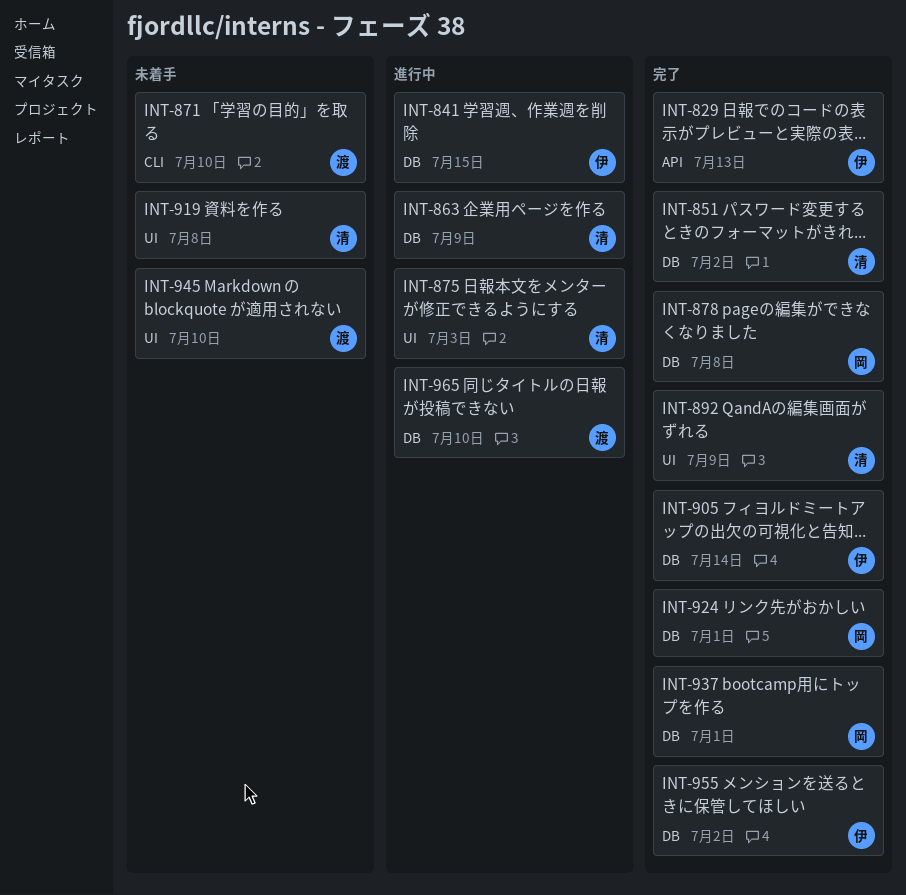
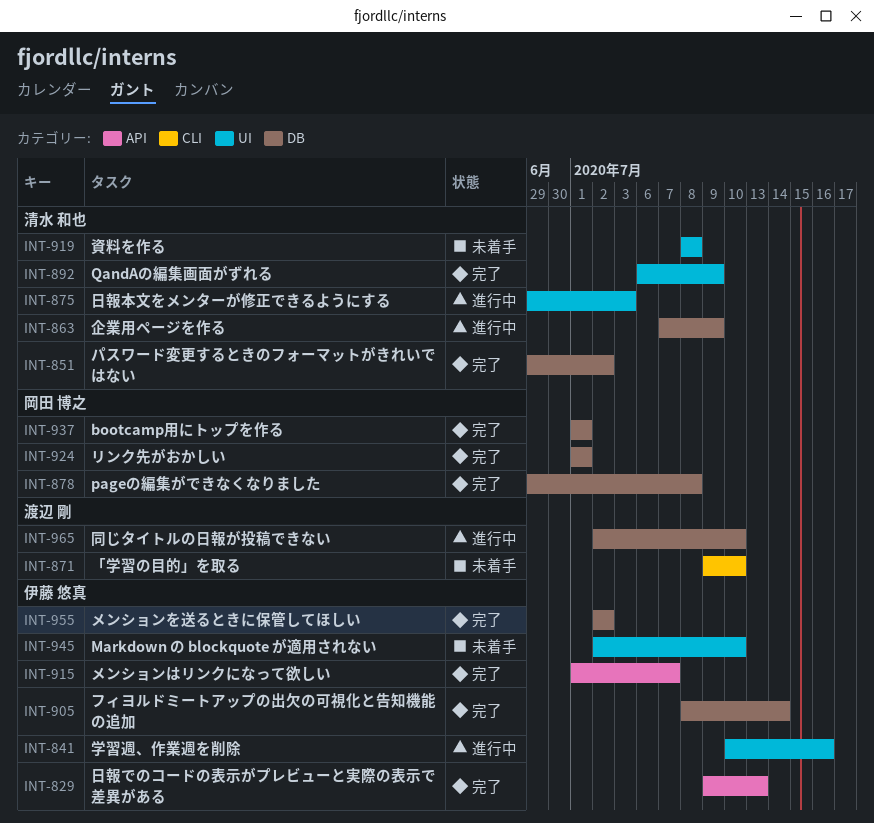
INT-841, label: DB -> UI
INT-841, due: Jul 15 -> Jul 16
INT-915: none -> present
INT-945, owner: 渡辺 剛 -> 伊藤 悠真

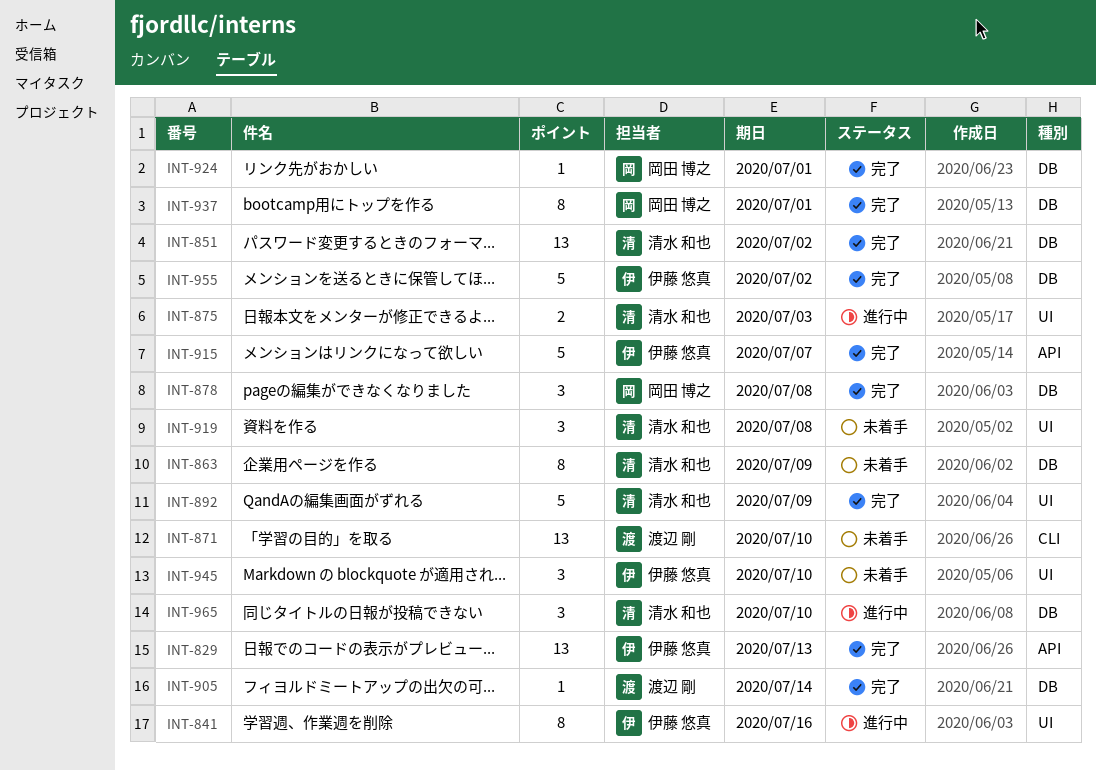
INT-863, status: 進行中 -> 未着手
INT-905, owner: 伊藤 悠真 -> 渡辺 剛
INT-965, owner: 渡辺 剛 -> 清水 和也

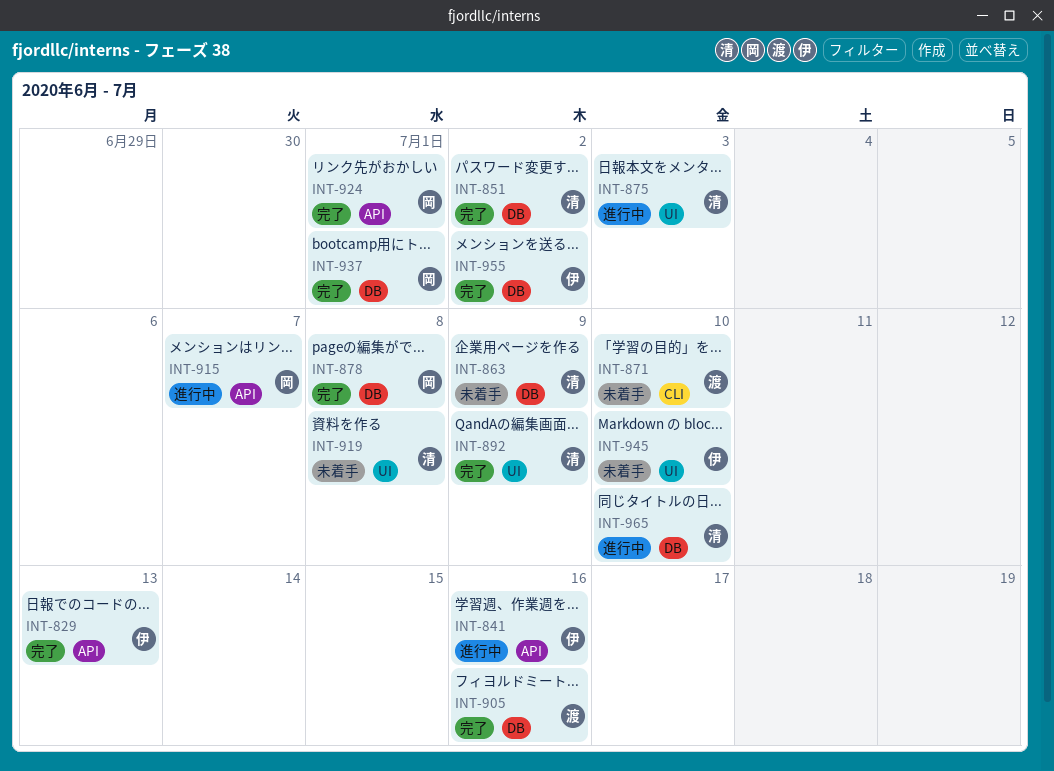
INT-841, label: UI -> API
INT-905, due: Jul 14 -> Jul 16
INT-915, status: 完了 -> 進行中
INT-915, owner: 伊藤 悠真 -> 岡田 博之
INT-924, label: DB -> API

